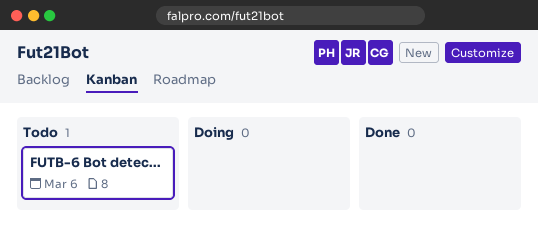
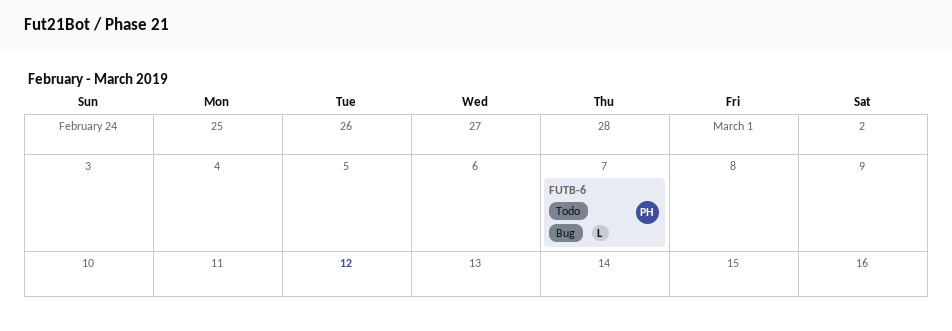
FUTB-6, due: Mar 6 -> Mar 7

